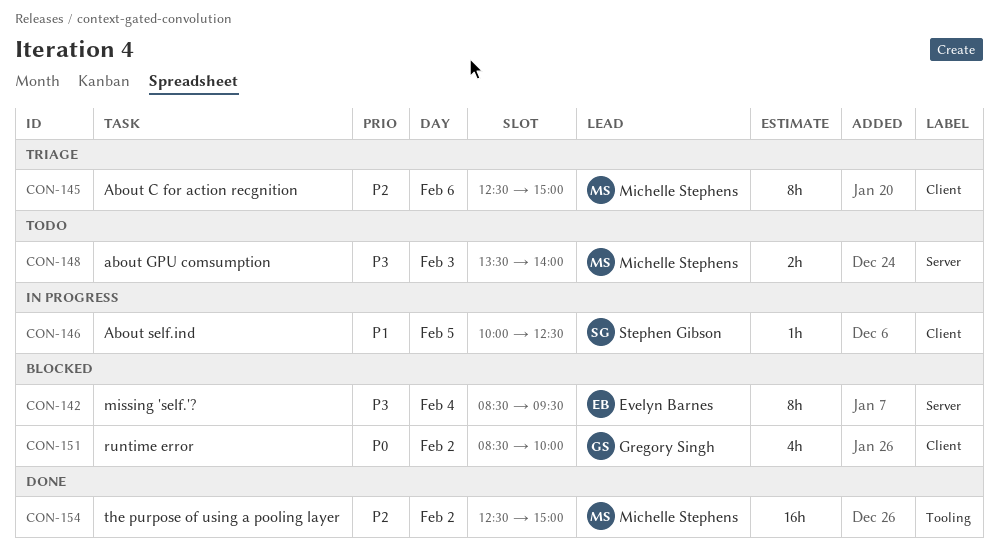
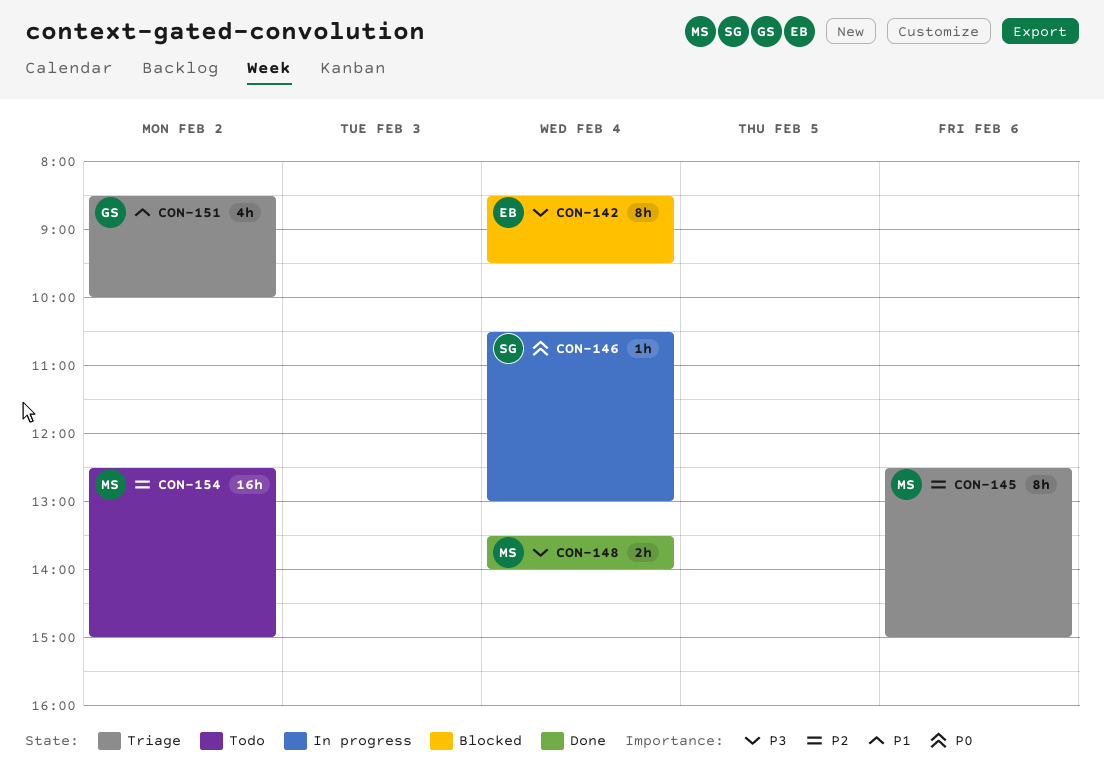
CON-146, priority: P1 -> P0
CON-146, day: Feb 5 -> Feb 4
CON-146, begins: 10:00 -> 10:30
CON-146, ends: 12:30 -> 13:00
CON-148, status: Todo -> Done
CON-148, day: Feb 3 -> Feb 4
CON-151, status: Blocked -> Triage
CON-151, priority: P0 -> P1
CON-154, status: Done -> Todo

